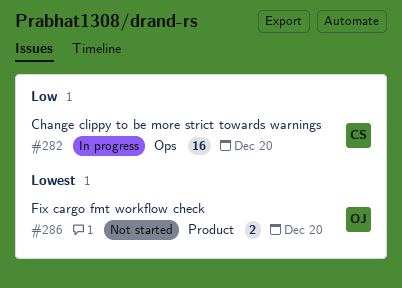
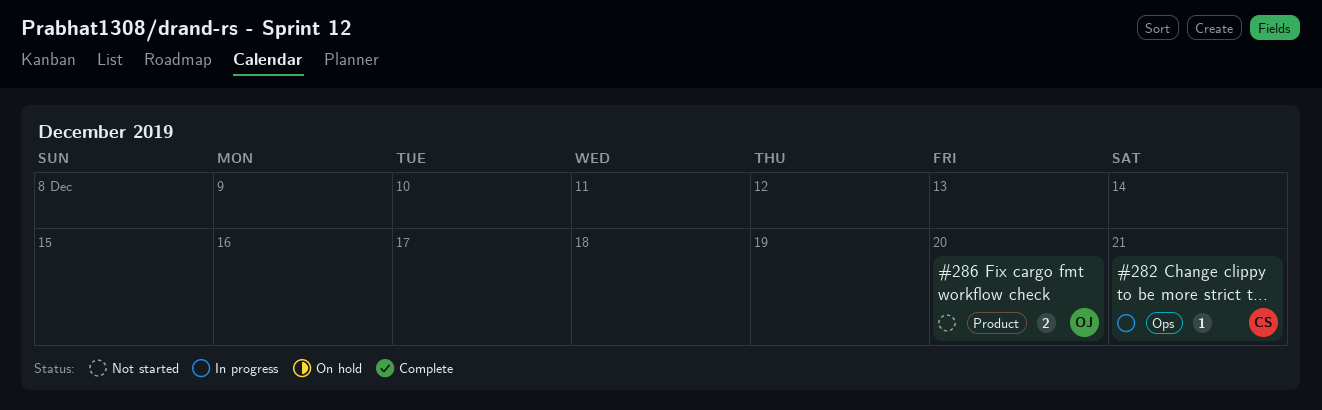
#282, estimate: 16 -> 1
#282, due: Dec 20 -> Dec 21

